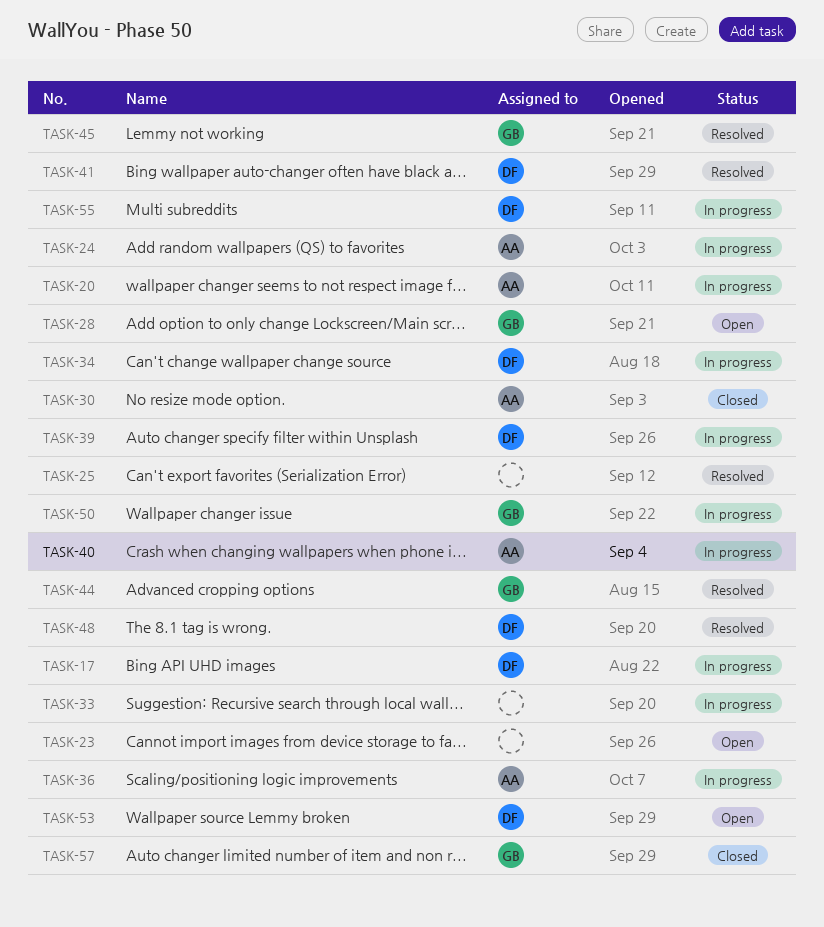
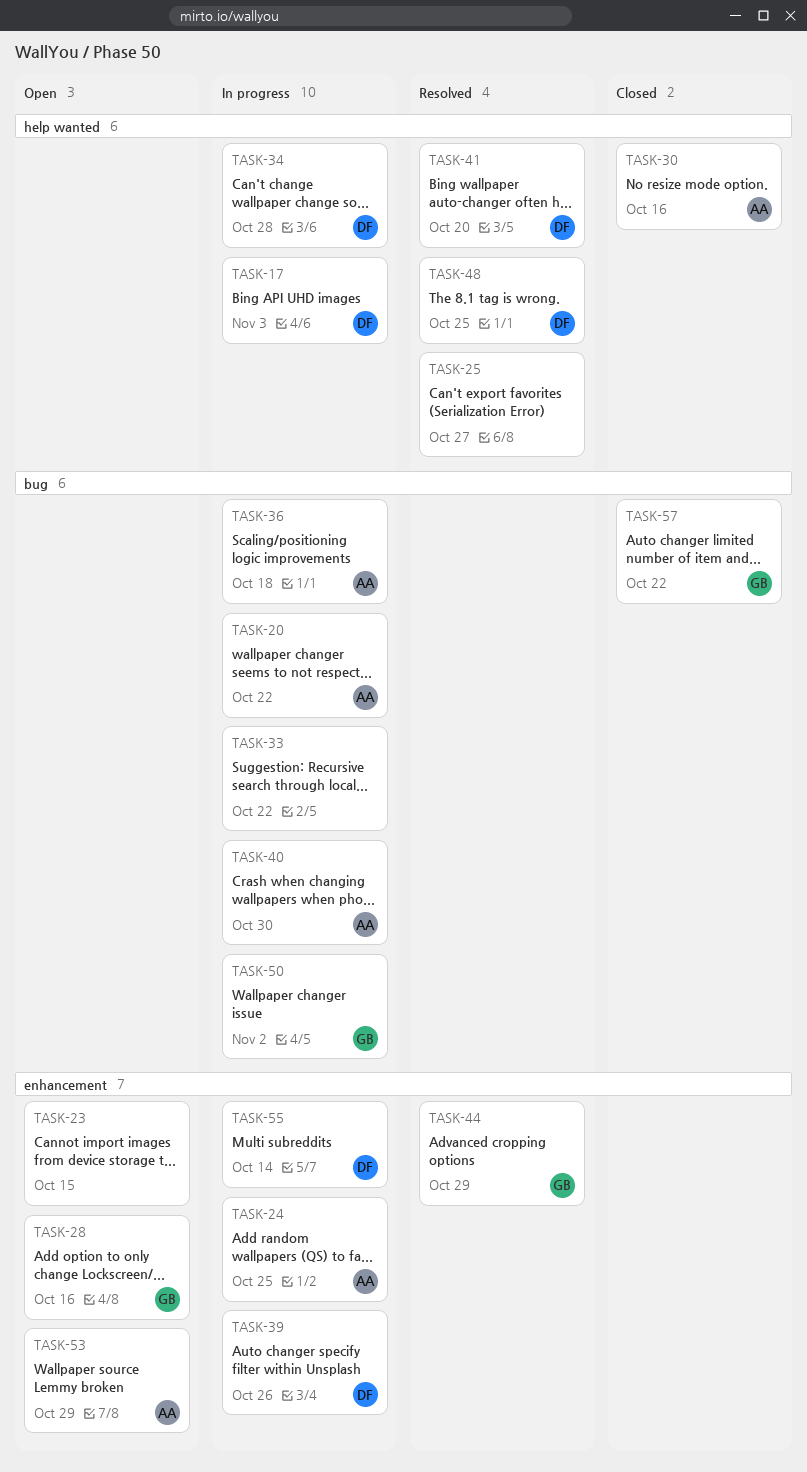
TASK-45: present -> none
TASK-53, owner: DF -> AA

